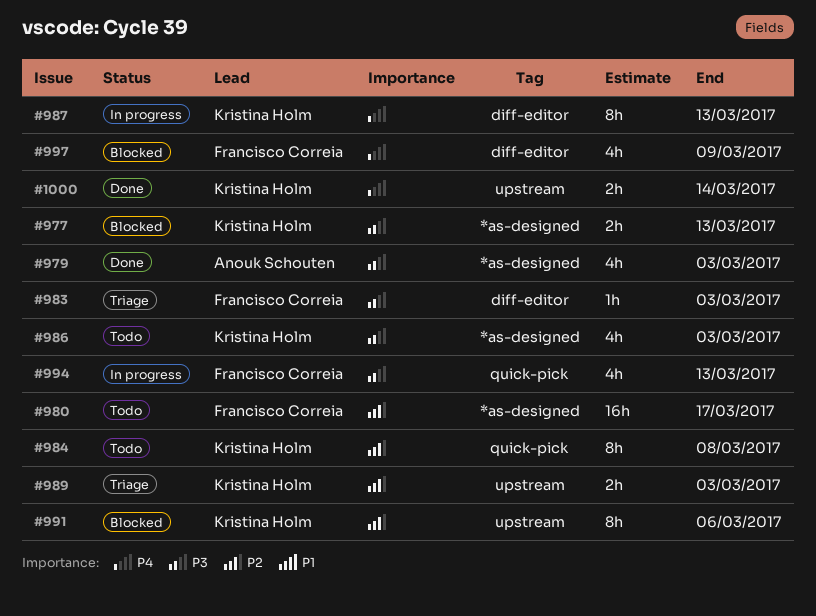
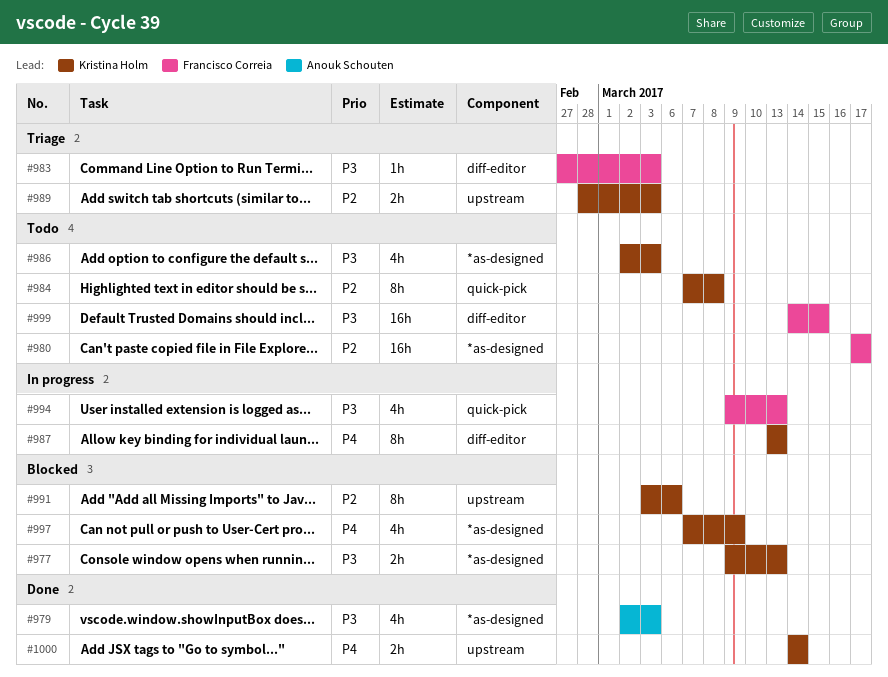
#997, owner: Francisco Correia -> Kristina Holm
#997, label: diff-editor -> *as-designed
#999: none -> present

